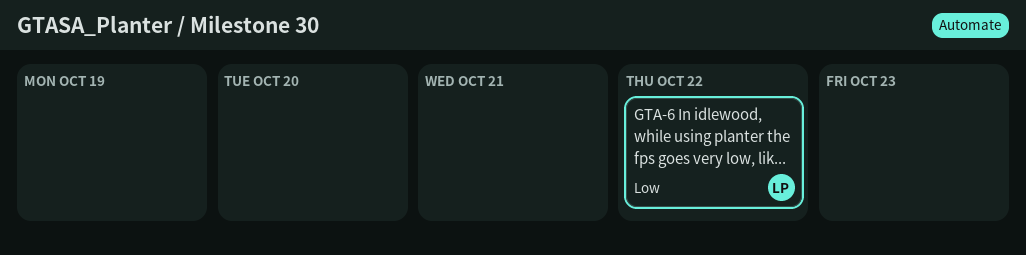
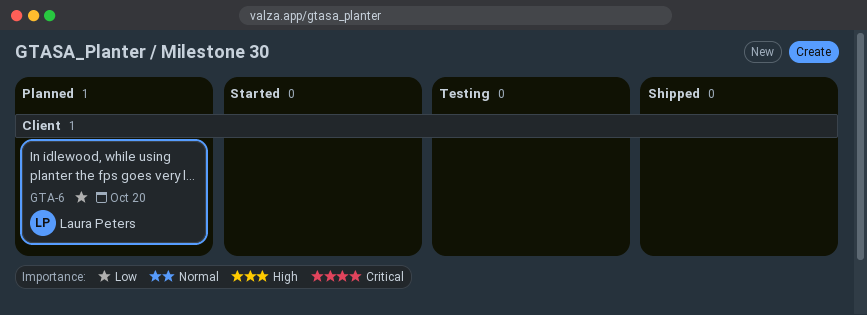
GTA-6, due: Oct 22 -> Oct 20

